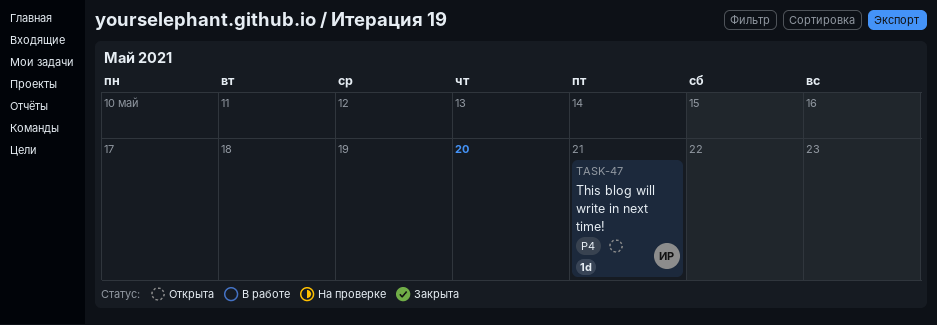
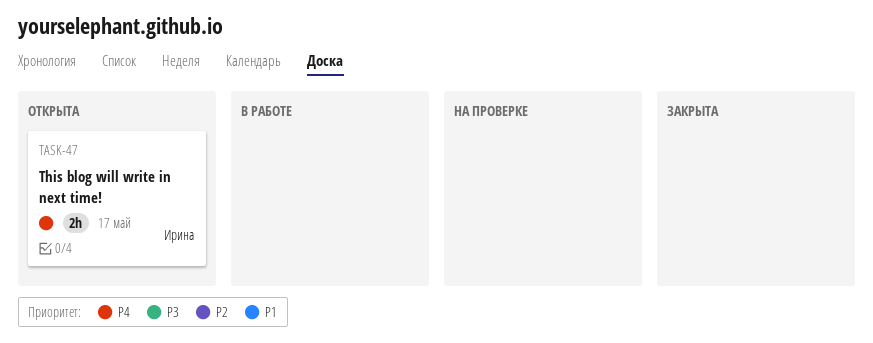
TASK-47, estimate: 1d -> 2h
TASK-47, due: May 21 -> May 17

